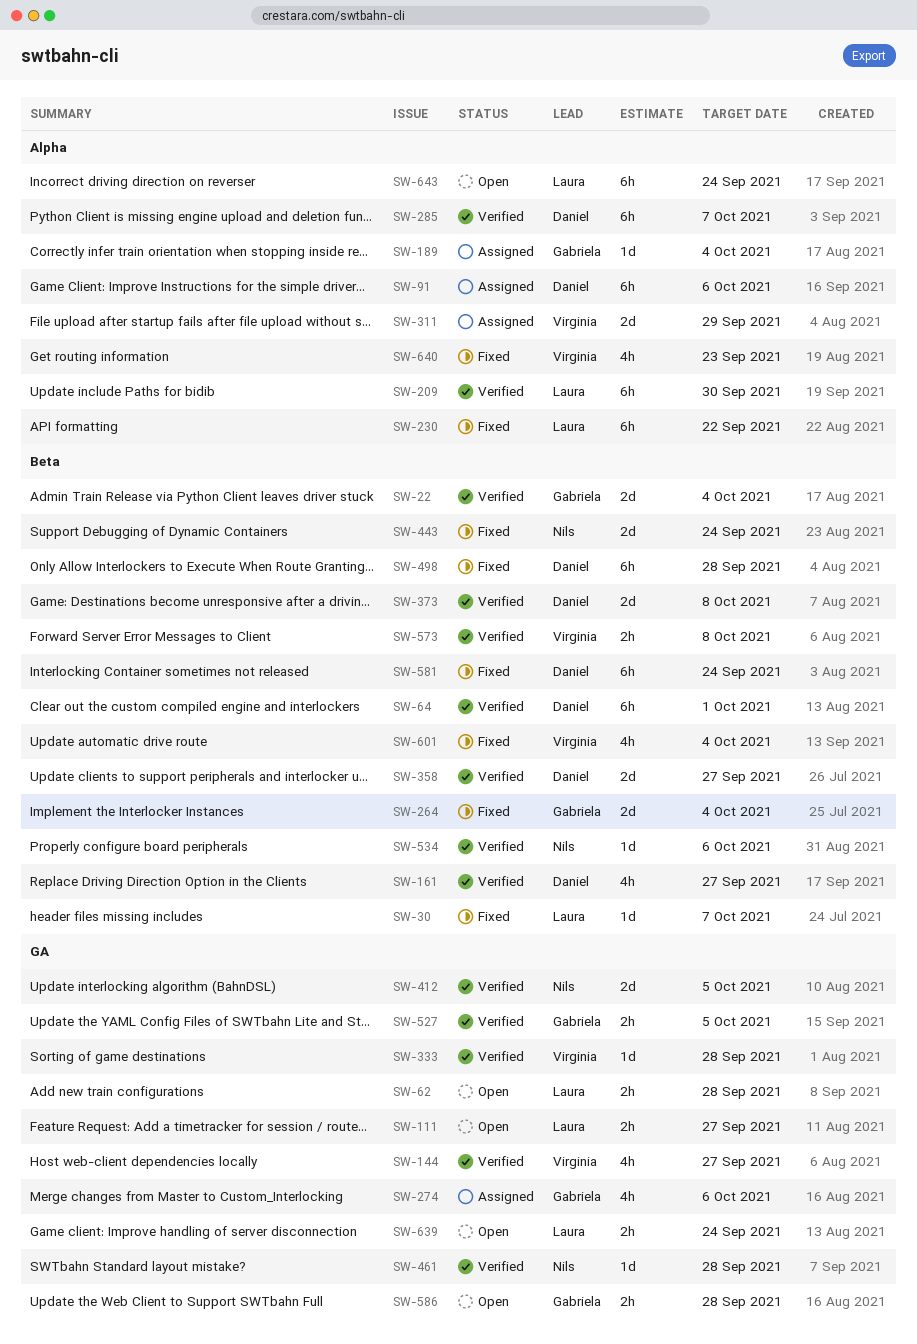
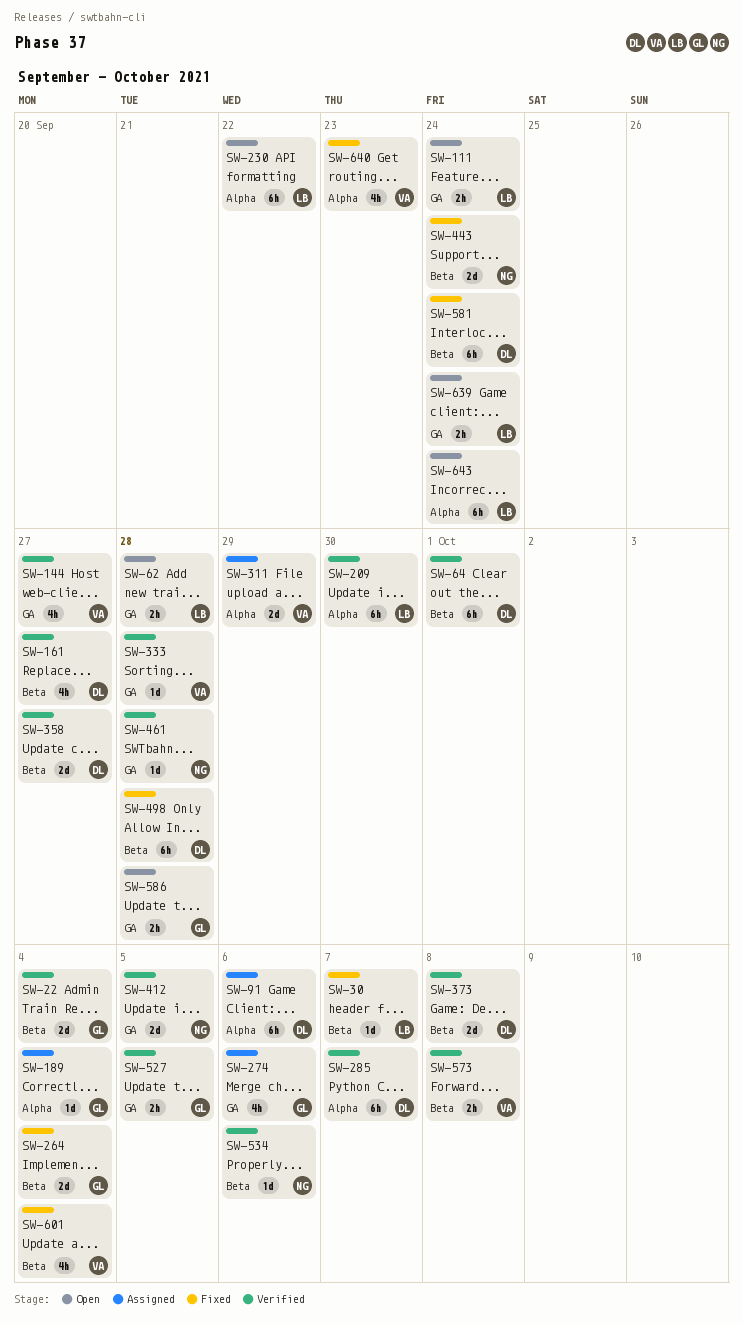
SW-111, due: Sep 27 -> Sep 24
SW-230, status: Fixed -> Open

